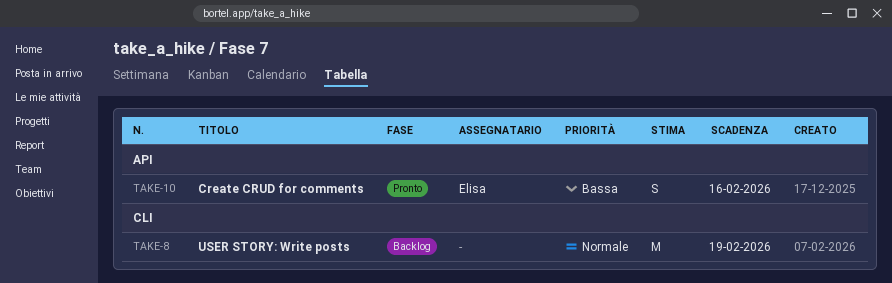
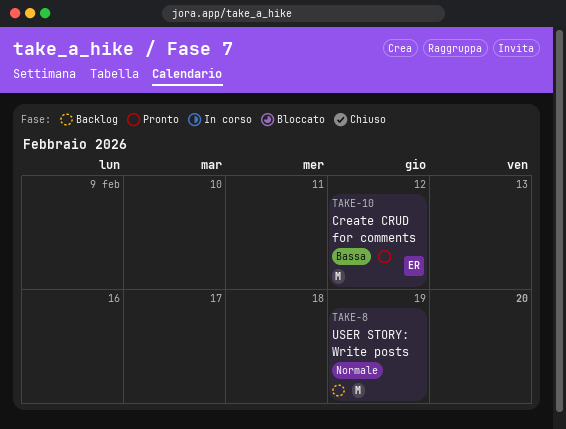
TAKE-10, estimate: S -> M
TAKE-10, due: Feb 16 -> Feb 12

